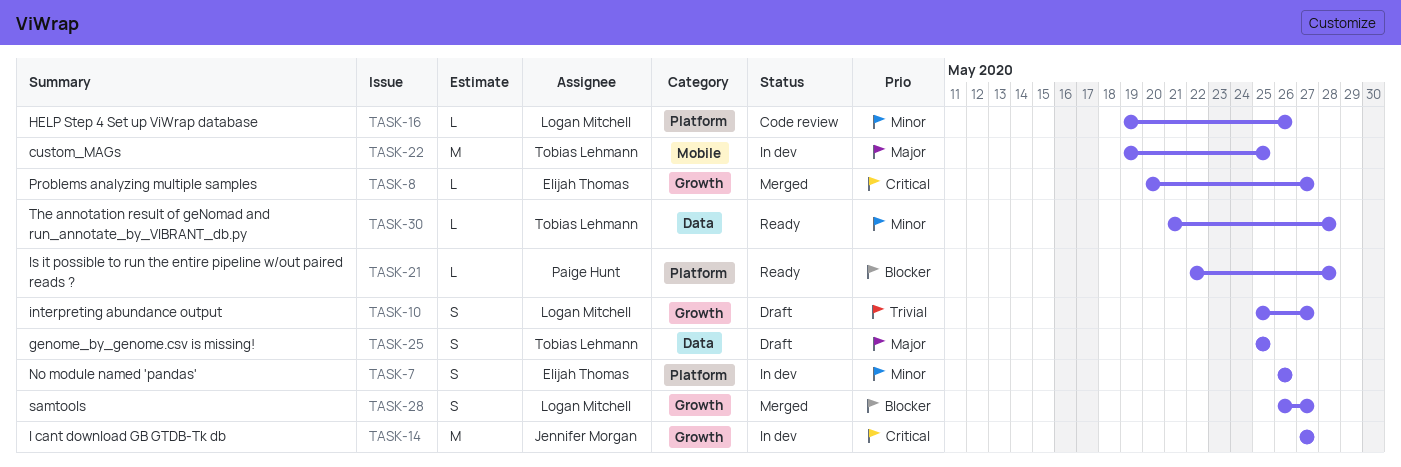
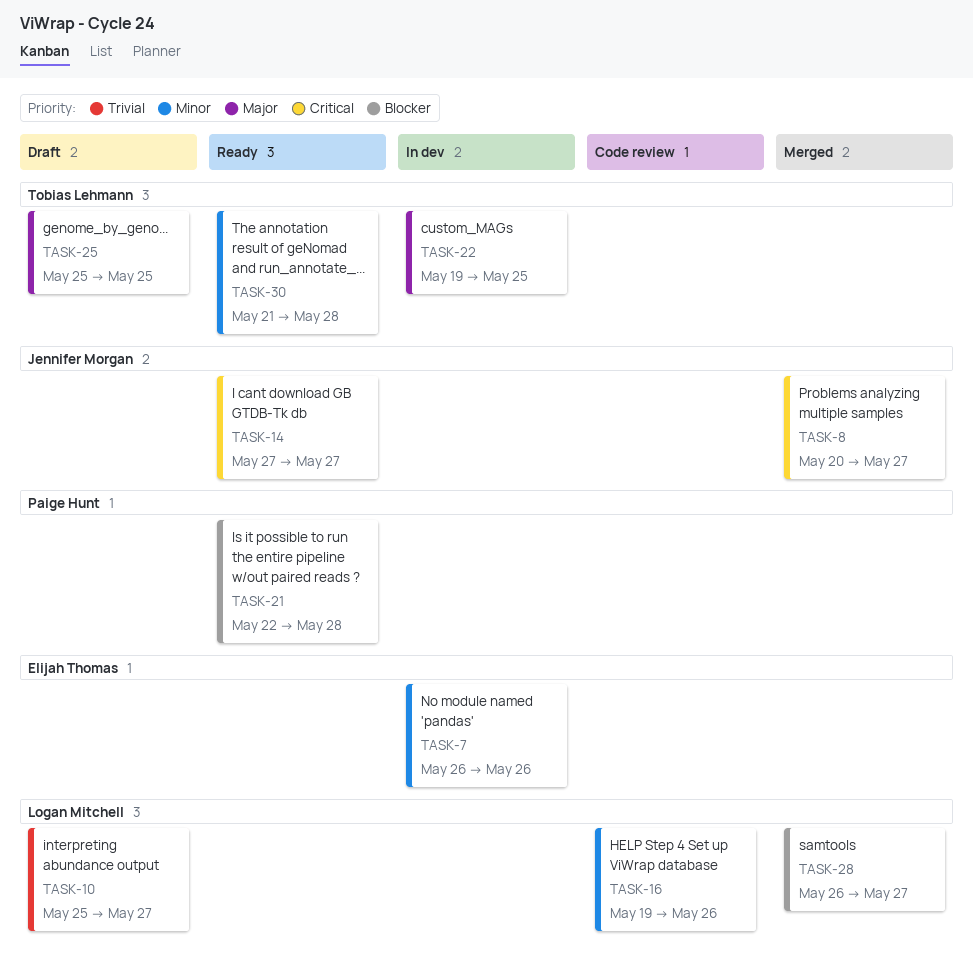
TASK-8, owner: Elijah Thomas -> Jennifer Morgan
TASK-14, status: In dev -> Ready

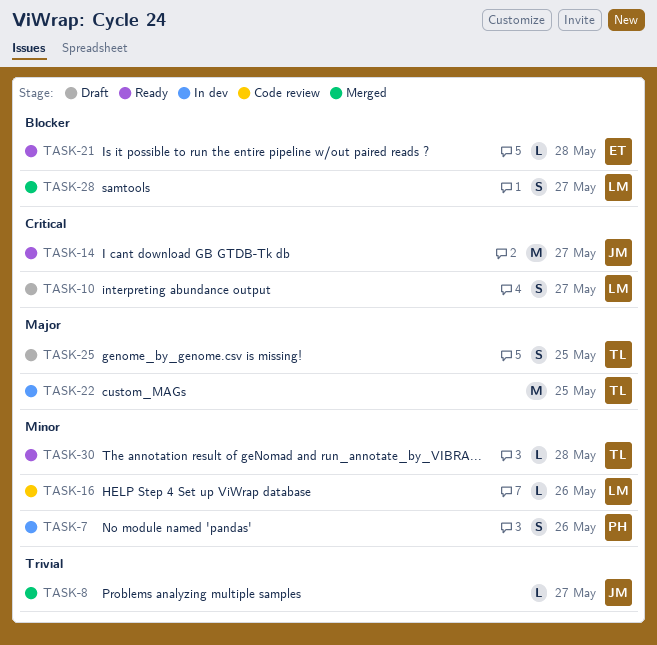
TASK-7, owner: Elijah Thomas -> Paige Hunt
TASK-8, priority: Critical -> Trivial
TASK-10, priority: Trivial -> Critical
TASK-21, owner: Paige Hunt -> Elijah Thomas

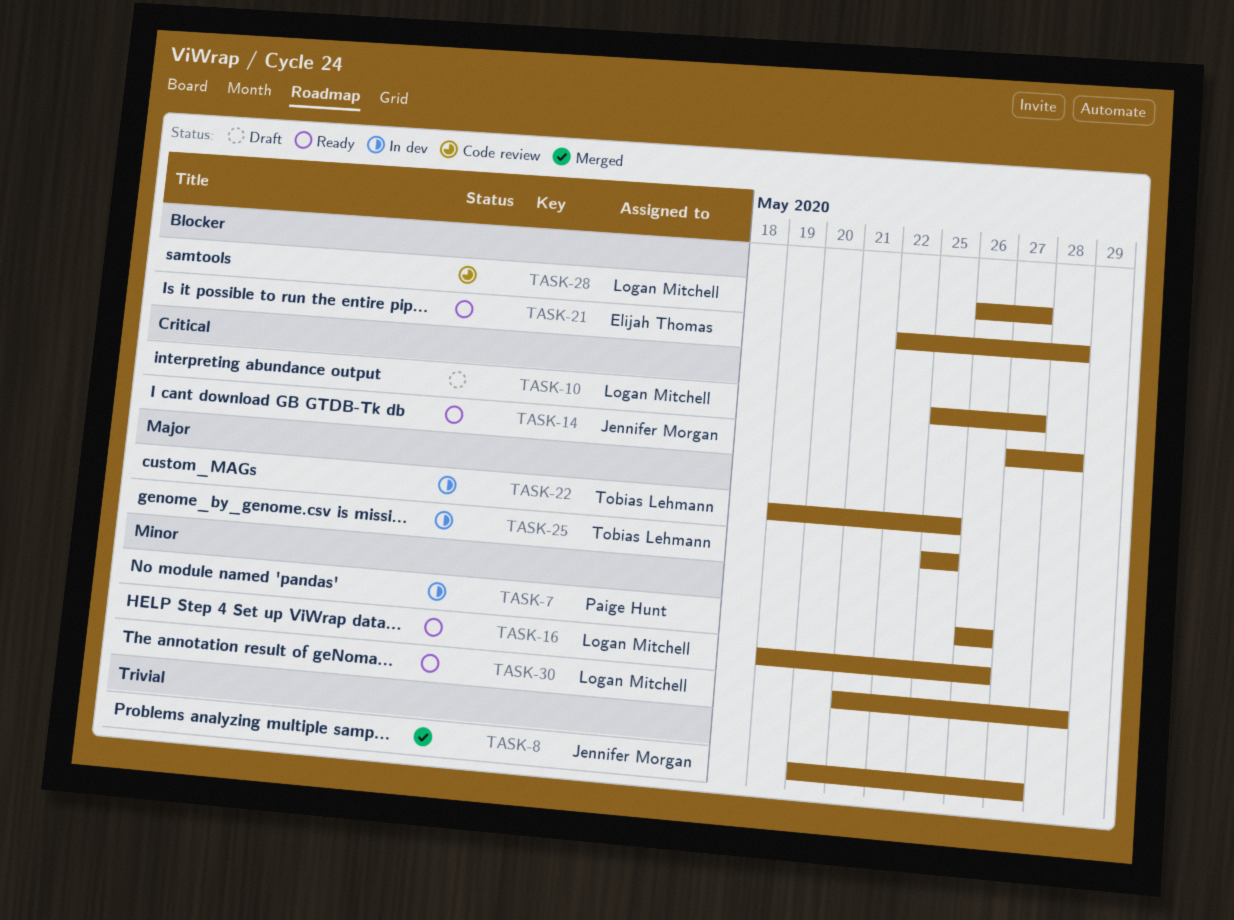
TASK-14, due: May 27 -> May 28
TASK-16, status: Code review -> Ready
TASK-25, status: Draft -> In dev
TASK-28, status: Merged -> Code review
TASK-30, owner: Tobias Lehmann -> Logan Mitchell

